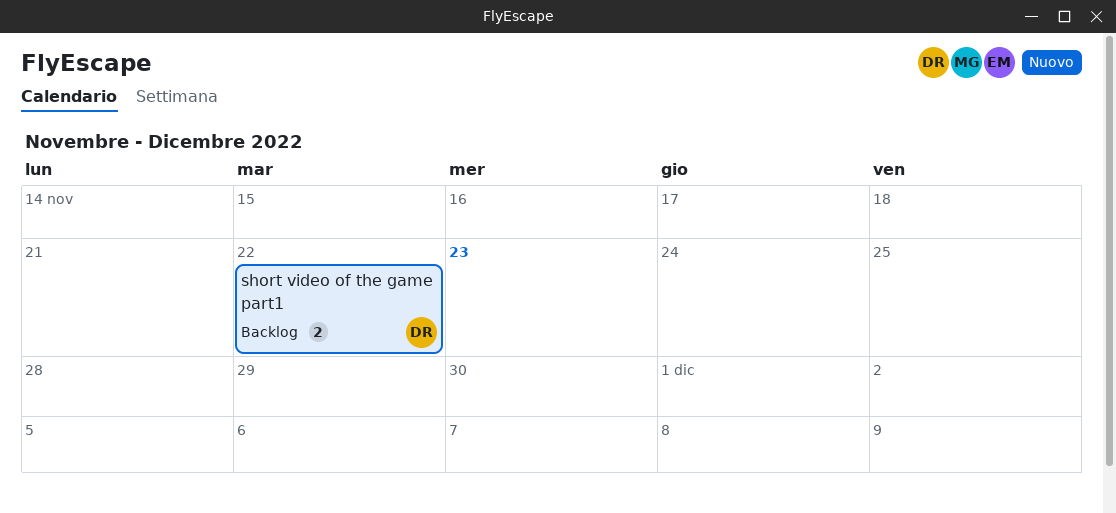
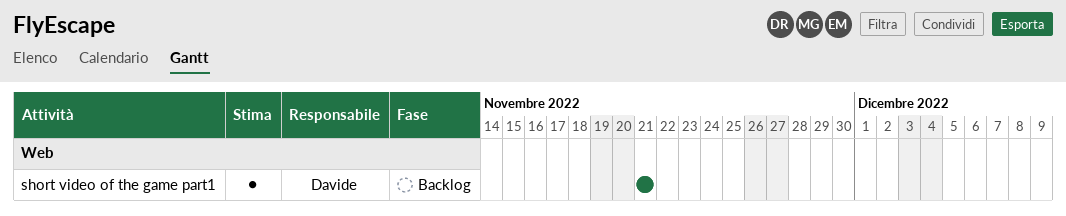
short video of the game part1, estimate: 2 -> 1
short video of the game part1, due: Nov 22 -> Nov 21

